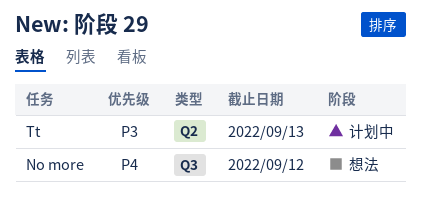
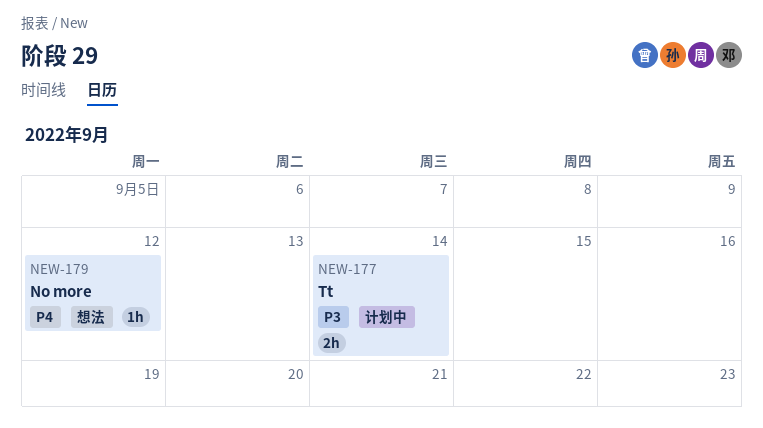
Tt, due: Sep 13 -> Sep 14

